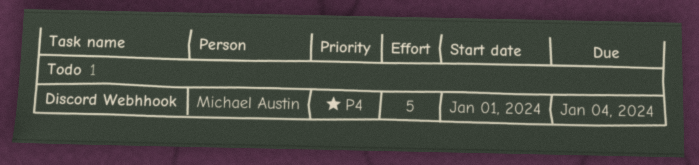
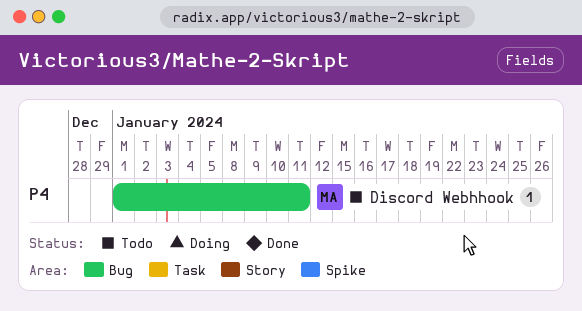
Discord Webhhook, estimate: 5 -> 1
Discord Webhhook, due: Jan 4 -> Jan 11

